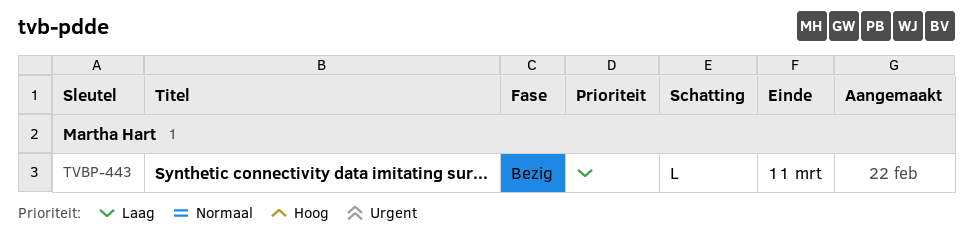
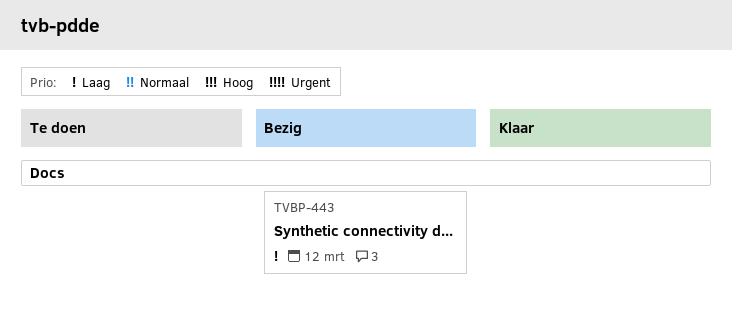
TVBP-443, due: Mar 11 -> Mar 12

